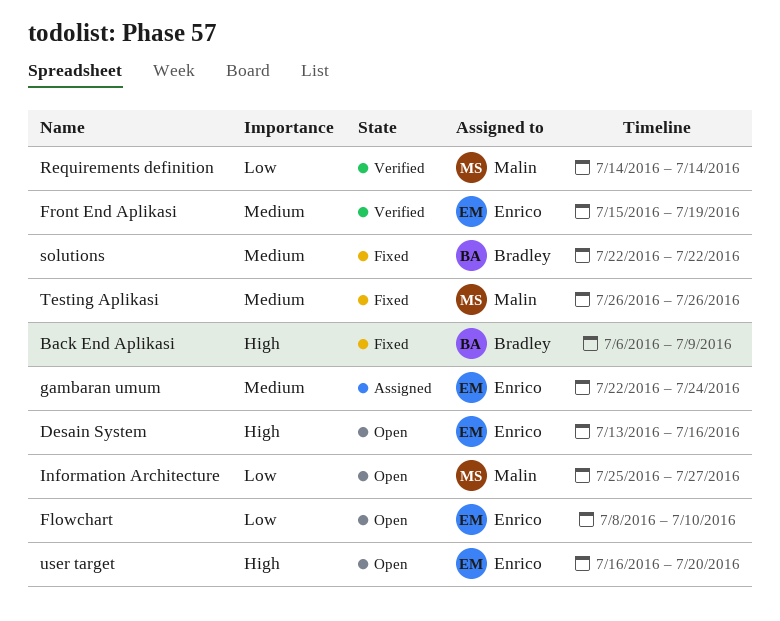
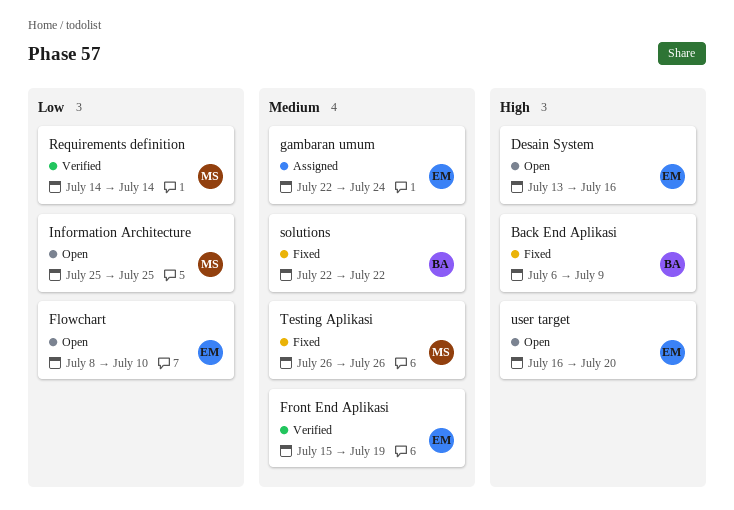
Information Architecture, due: Jul 27 -> Jul 25

